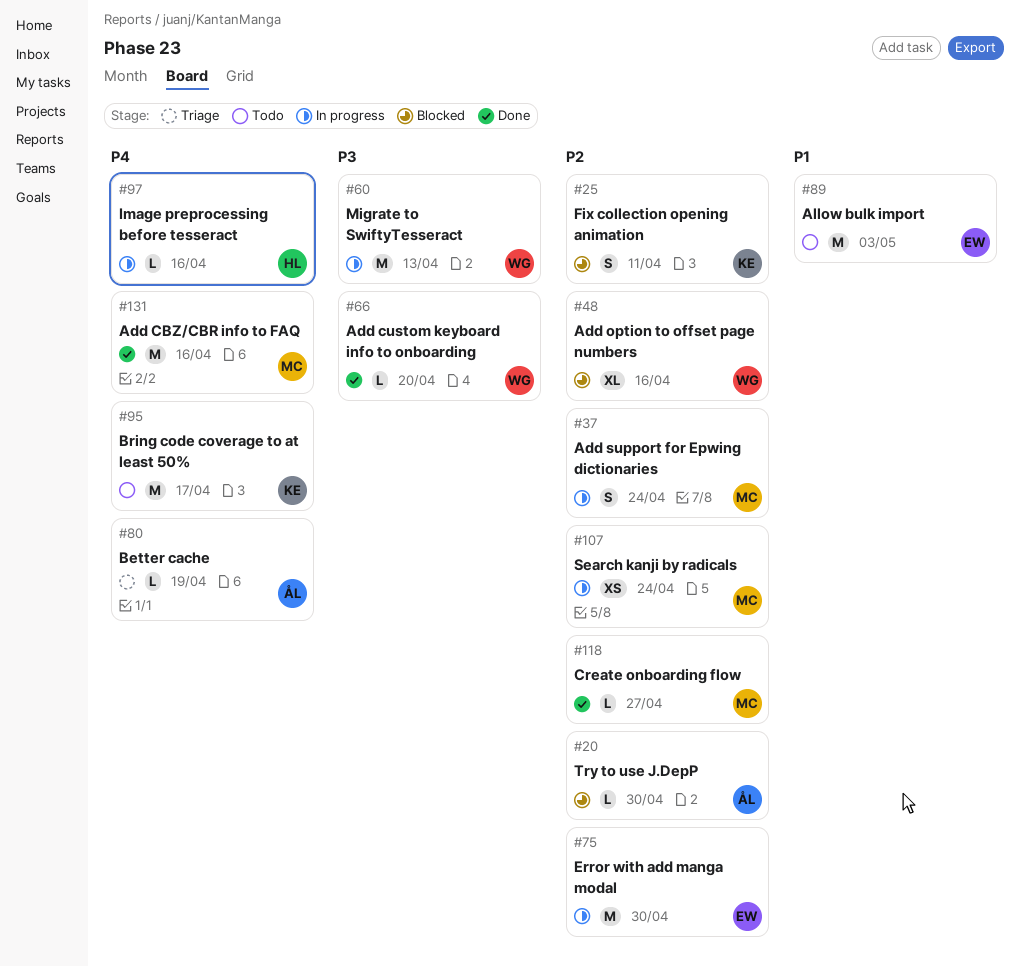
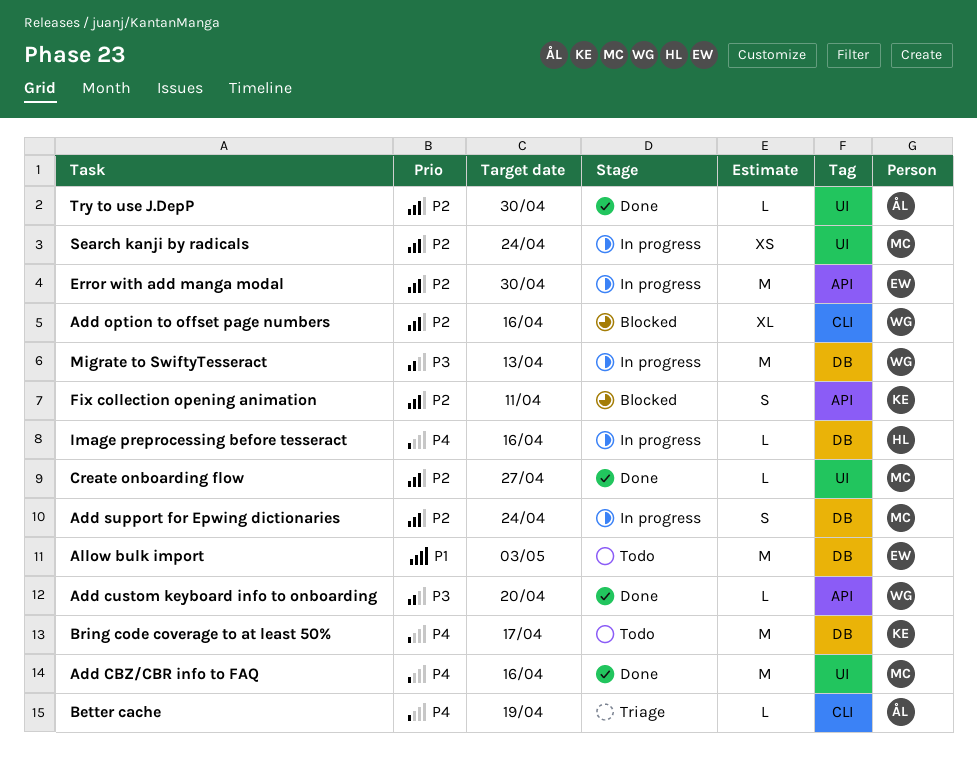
Try to use J.DepP, status: Blocked -> Done

